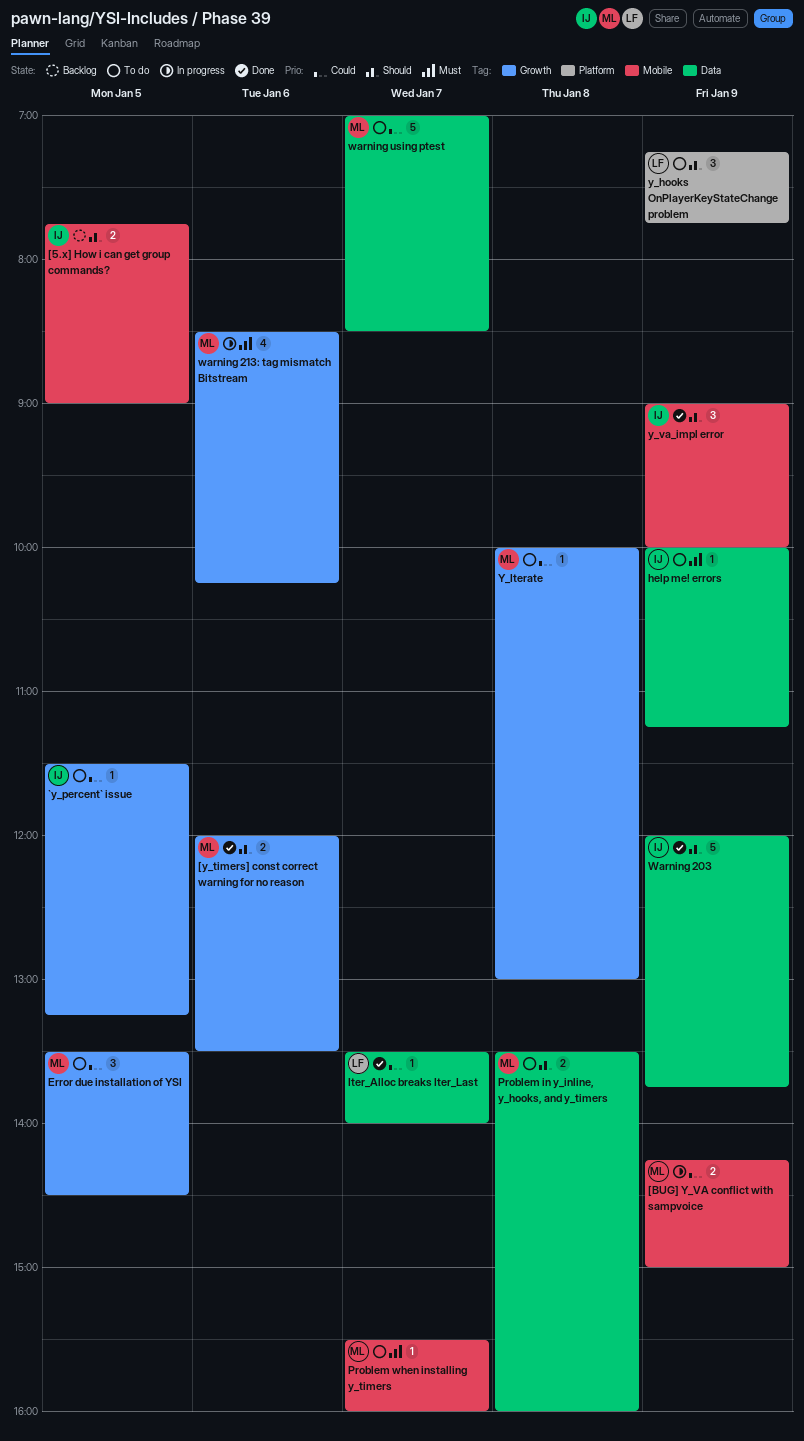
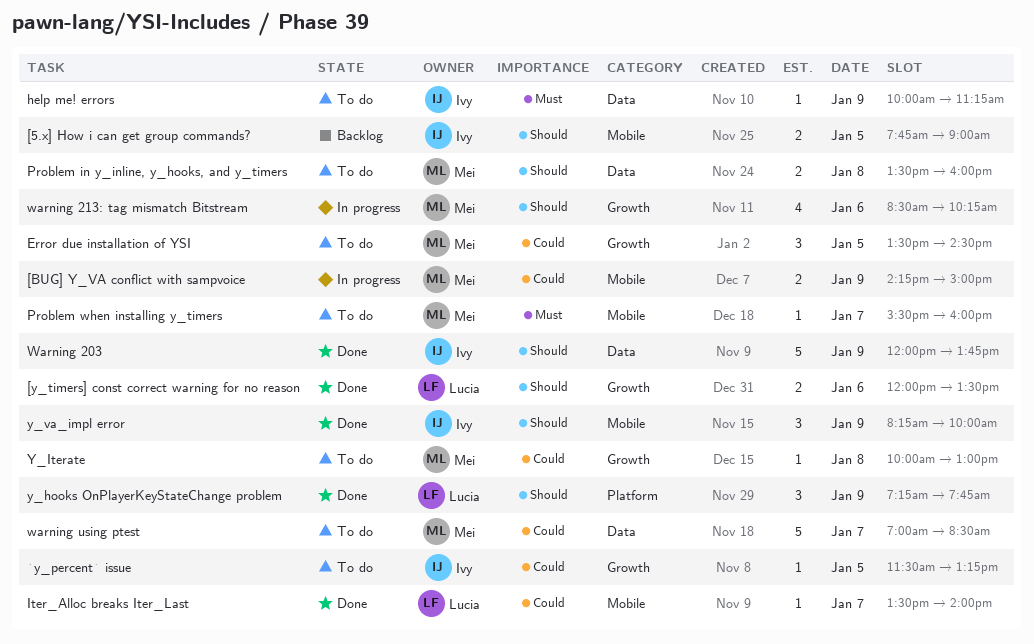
[y_timers] const correct warning for no reason, owner: Mei -> Lucia
Iter_Alloc breaks Iter_Last, label: Data -> Mobile
warning 213: tag mismatch Bitstream, priority: Must -> Should
y_hooks OnPlayerKeyStateChange problem, status: To do -> Done
y_va_impl error, begins: 09:00 -> 08:15

